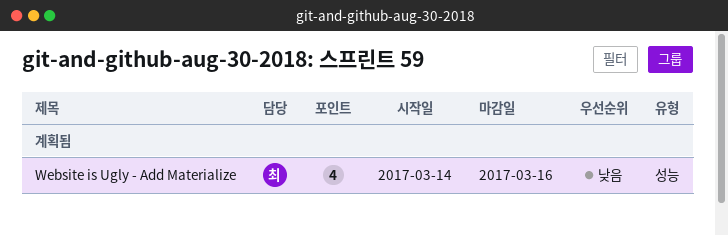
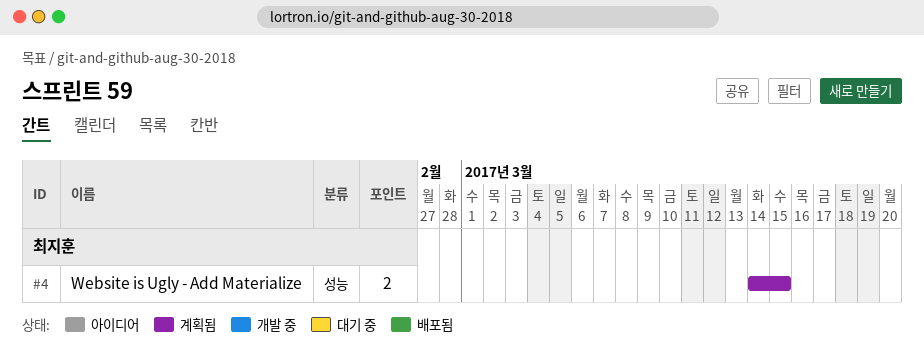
Website is Ugly - Add Materialize, estimate: 4 -> 2
Website is Ugly - Add Materialize, due: Mar 16 -> Mar 15

